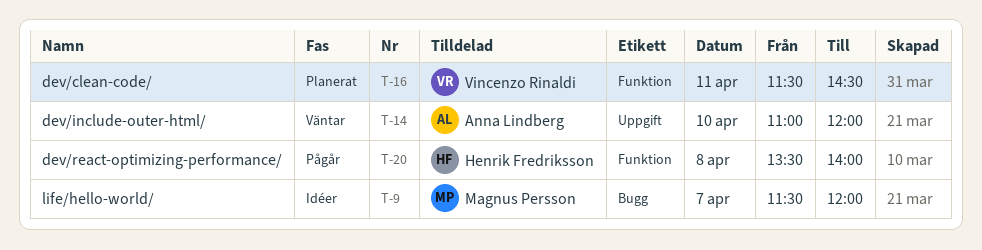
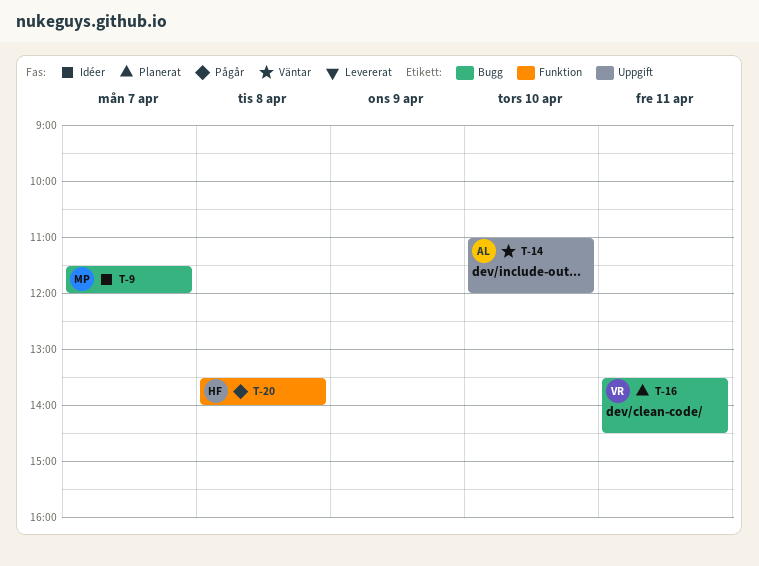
T-16, label: Funktion -> Bugg
T-16, begins: 11:30 -> 13:30

